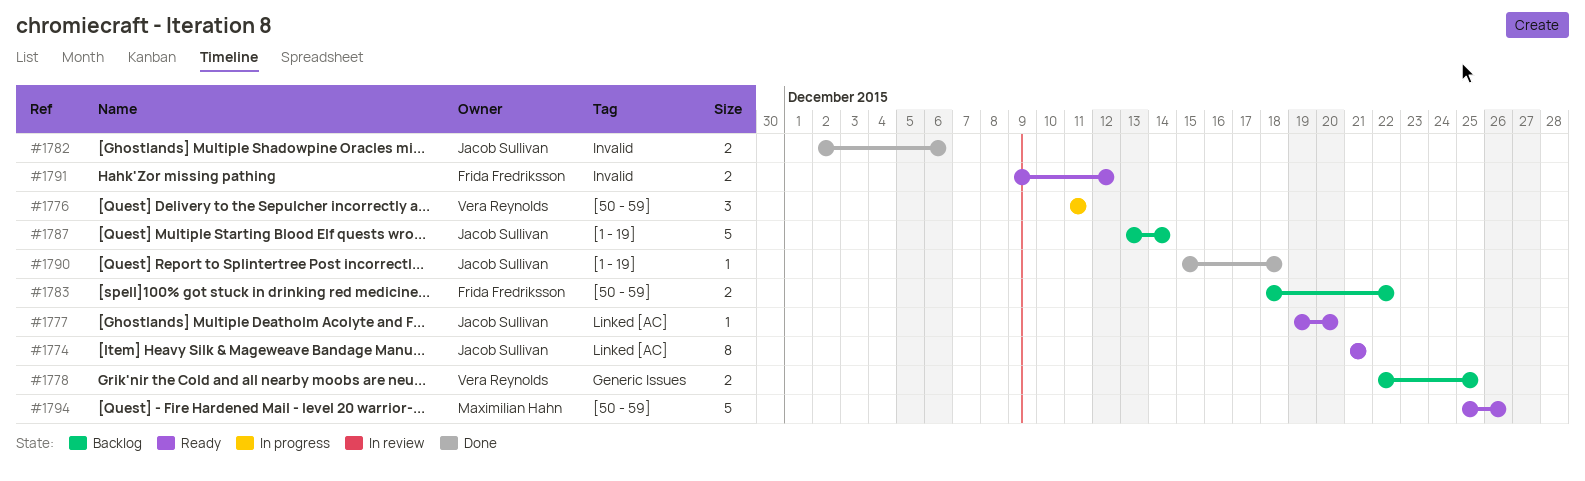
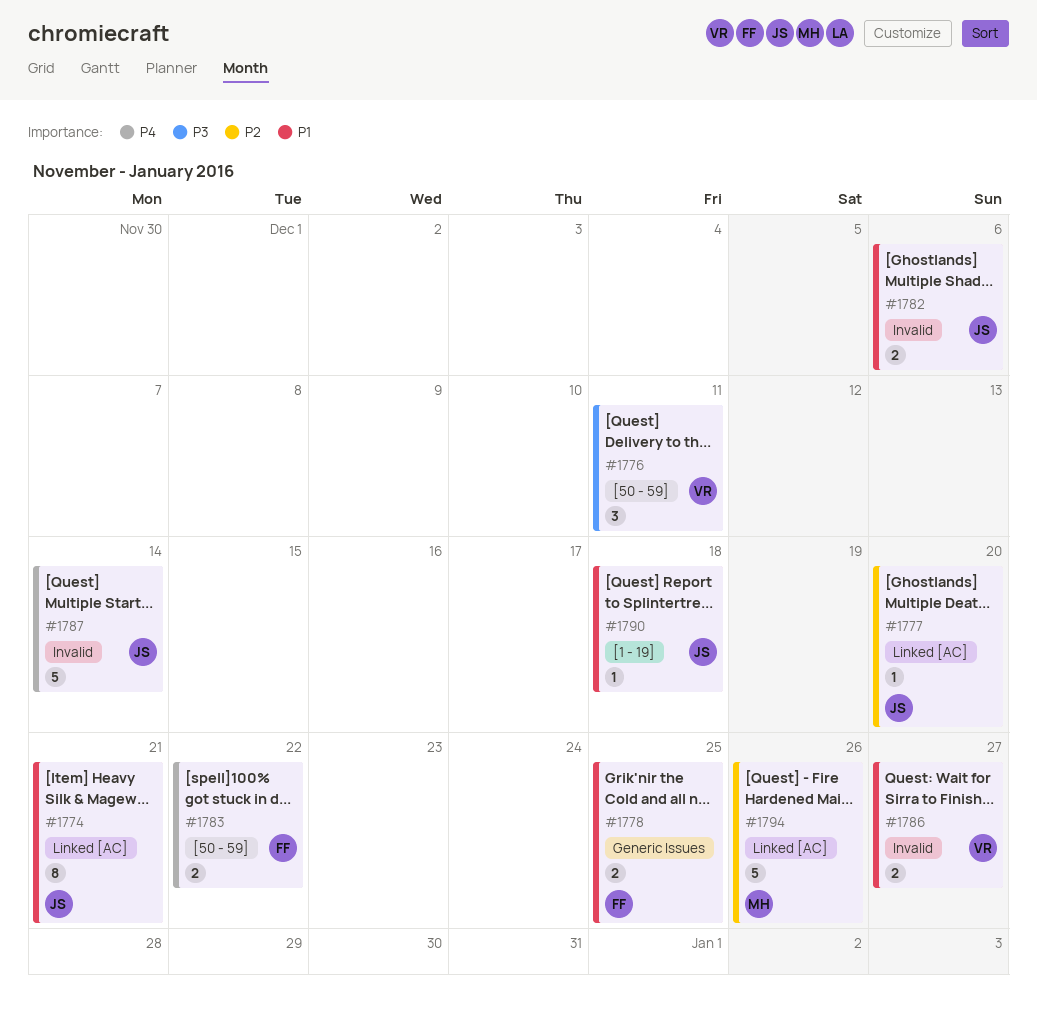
#1778, owner: Vera Reynolds -> Frida Fredriksson
#1786: none -> present
#1787, label: [1 - 19] -> Invalid
#1791: present -> none
#1794, label: [50 - 59] -> Linked [AC]

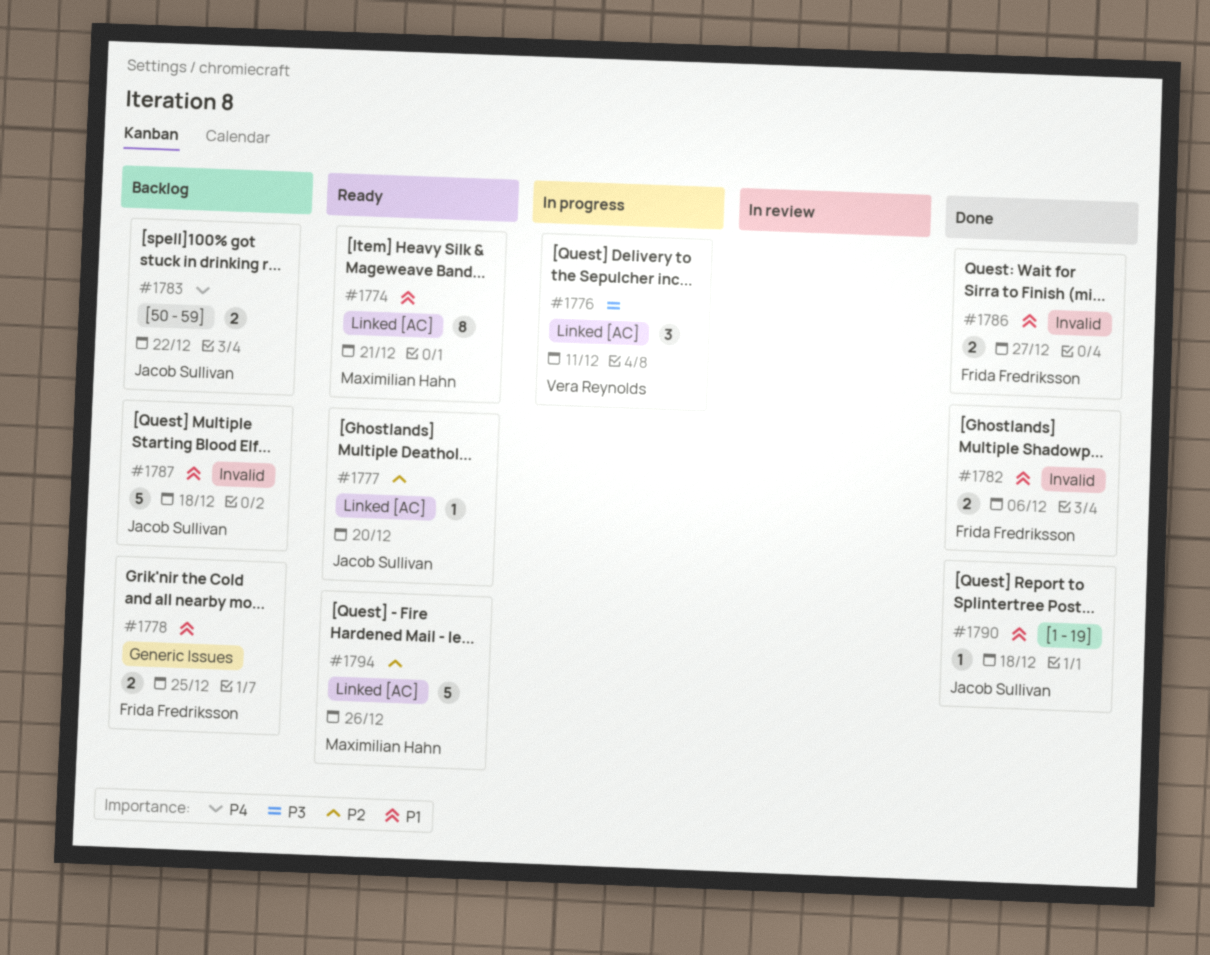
#1774, owner: Jacob Sullivan -> Maximilian Hahn
#1776, label: [50 - 59] -> Linked [AC]
#1782, owner: Jacob Sullivan -> Frida Fredriksson
#1783, owner: Frida Fredriksson -> Jacob Sullivan
#1786, owner: Vera Reynolds -> Frida Fredriksson
#1787, priority: P4 -> P1
#1787, due: Dec 14 -> Dec 18

